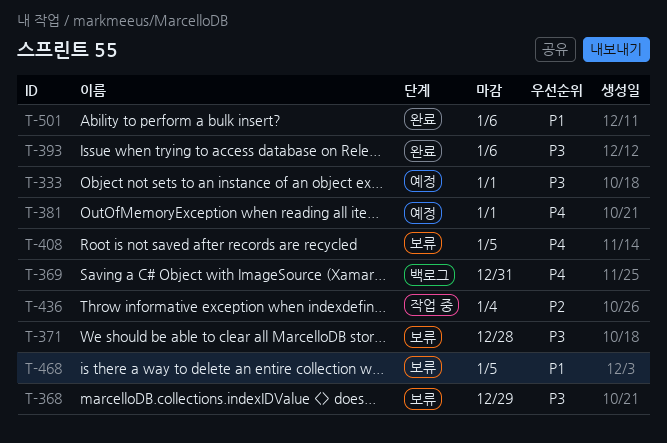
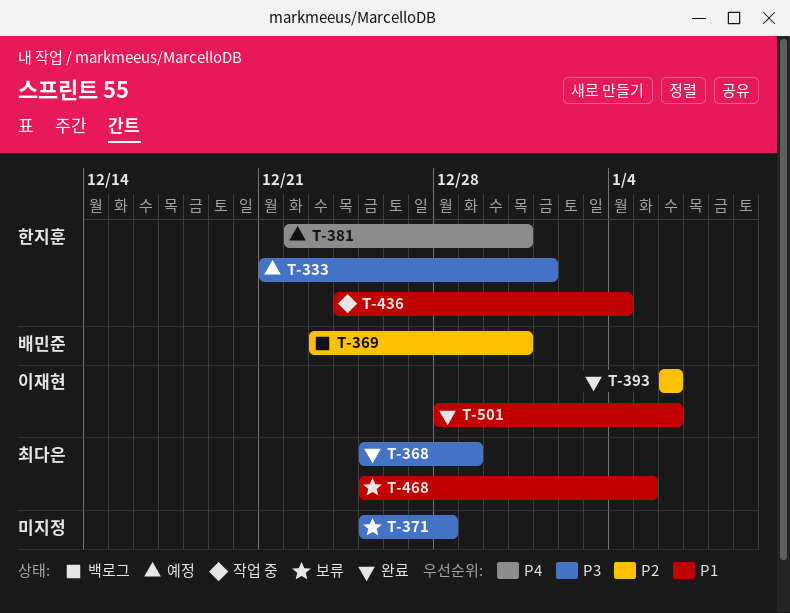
T-368, status: 보류 -> 완료
T-369, priority: P4 -> P2
T-381, due: Jan 1 -> Dec 31
T-393, priority: P3 -> P2
T-408: present -> none
T-436, priority: P2 -> P1

